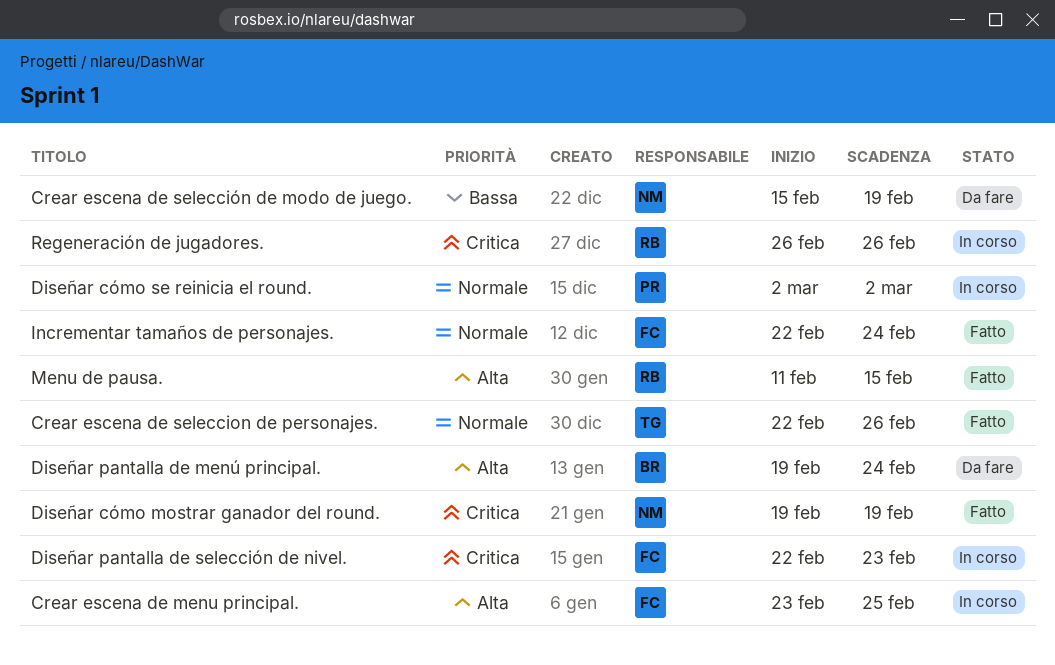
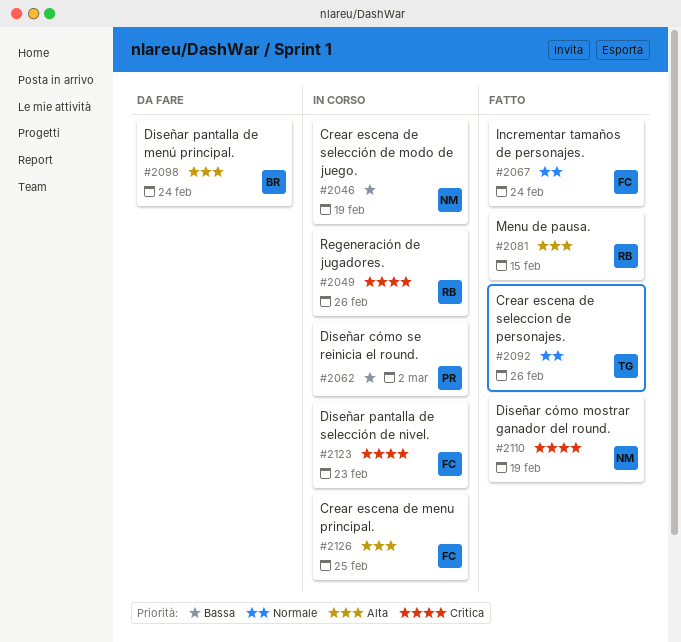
Crear escena de selección de modo de juego., status: Da fare -> In corso
Diseñar cómo se reinicia el round., priority: Normale -> Bassa

